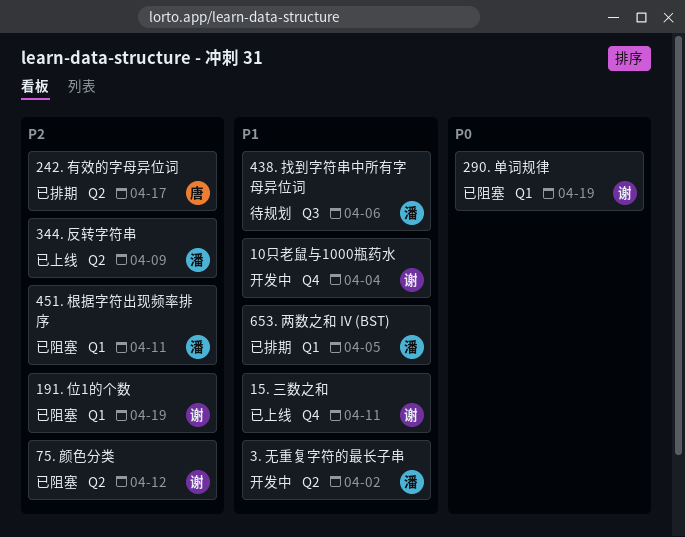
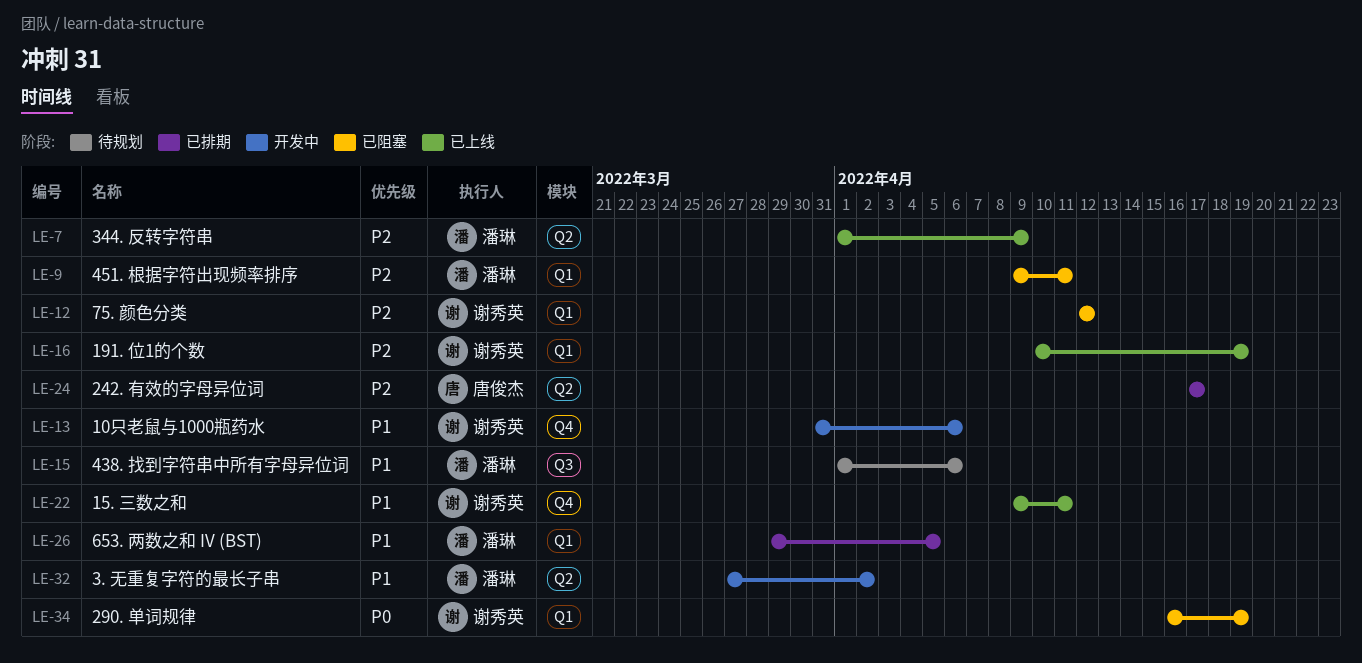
10只老鼠与1000瓶药水, due: Apr 4 -> Apr 6
191. 位1的个数, status: 已阻塞 -> 已上线
75. 颜色分类, label: Q2 -> Q1

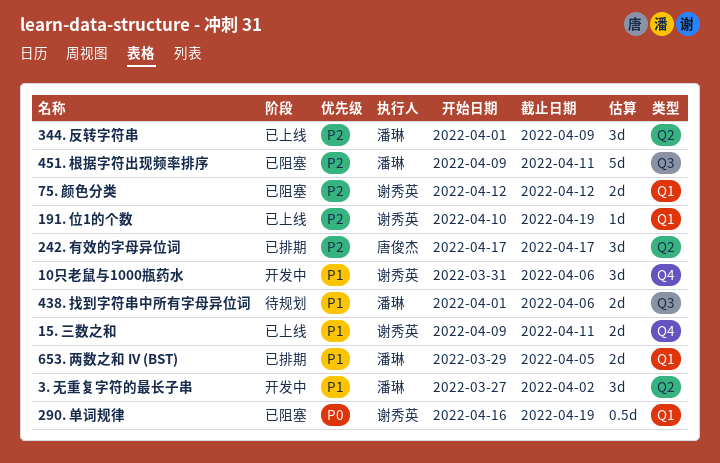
451. 根据字符出现频率排序, label: Q1 -> Q3

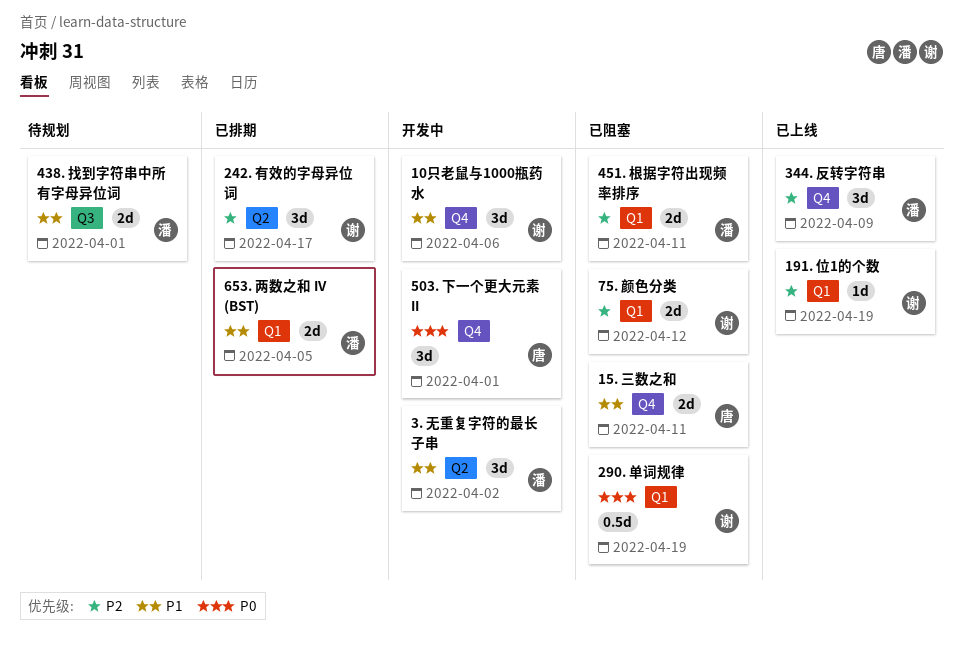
15. 三数之和, status: 已上线 -> 已阻塞
15. 三数之和, owner: 谢秀英 -> 唐俊杰
242. 有效的字母异位词, owner: 唐俊杰 -> 谢秀英
344. 反转字符串, label: Q2 -> Q4
438. 找到字符串中所有字母异位词, due: Apr 6 -> Apr 1
451. 根据字符出现频率排序, label: Q3 -> Q1
451. 根据字符出现频率排序, estimate: 5d -> 2d
503. 下一个更大元素 II: none -> present

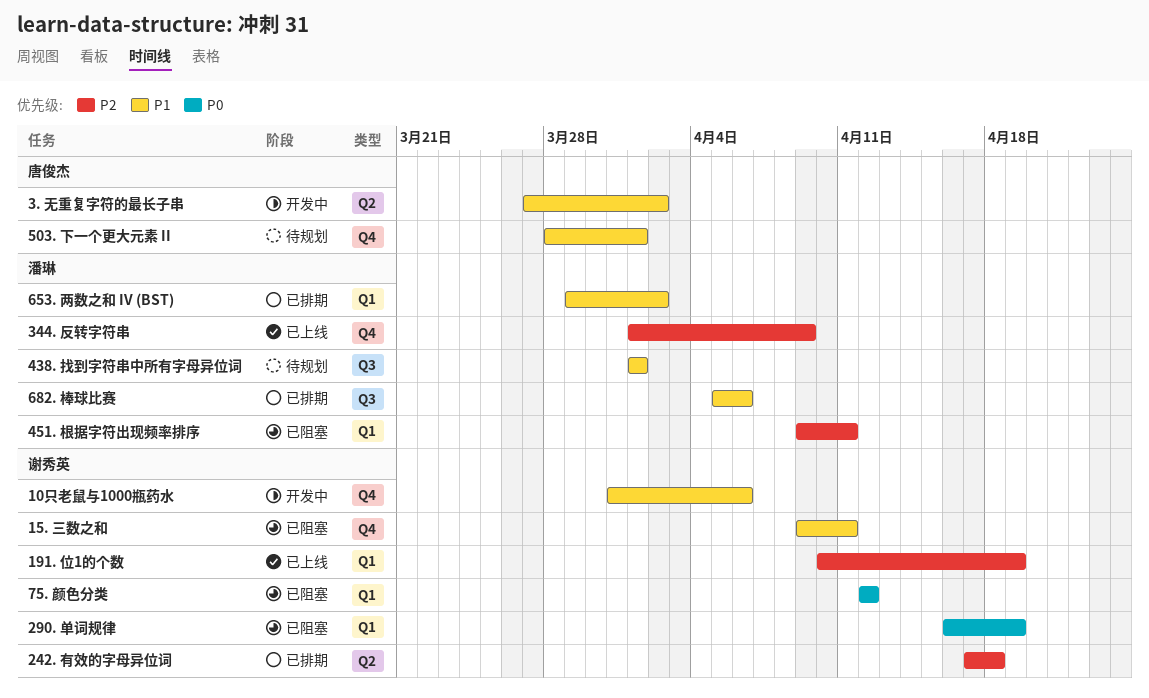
15. 三数之和, owner: 唐俊杰 -> 谢秀英
242. 有效的字母异位词, due: Apr 17 -> Apr 18
3. 无重复字符的最长子串, owner: 潘琳 -> 唐俊杰
503. 下一个更大元素 II, status: 开发中 -> 待规划
503. 下一个更大元素 II, priority: P0 -> P1
653. 两数之和 IV (BST), due: Apr 5 -> Apr 2
682. 棒球比赛: none -> present
75. 颜色分类, priority: P2 -> P0

